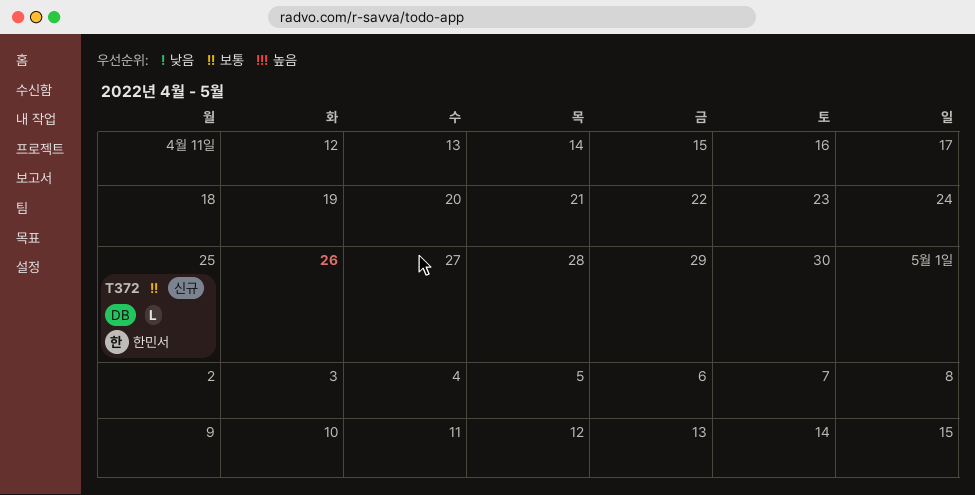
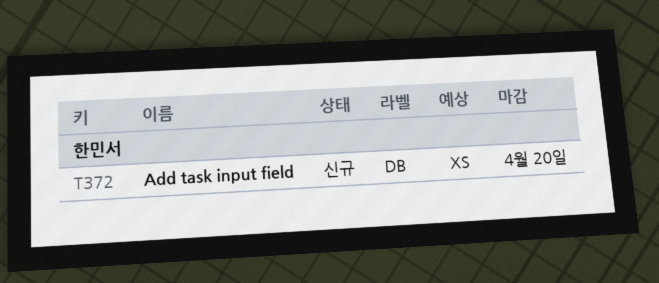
T372, estimate: L -> XS
T372, due: Apr 25 -> Apr 20

